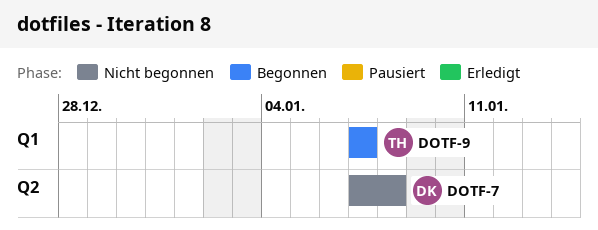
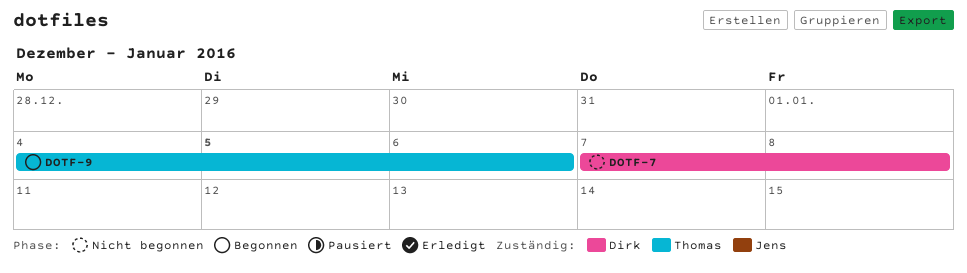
DOTF-9, start: Jan 7 -> Jan 4
DOTF-9, due: Jan 7 -> Jan 6

